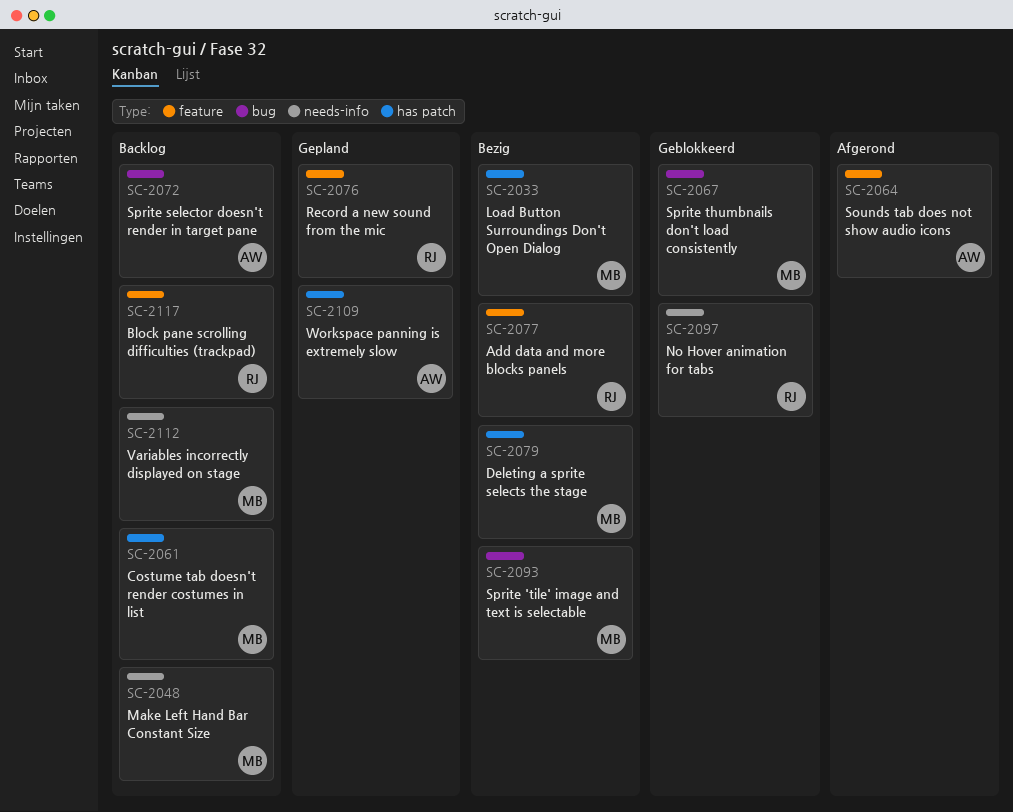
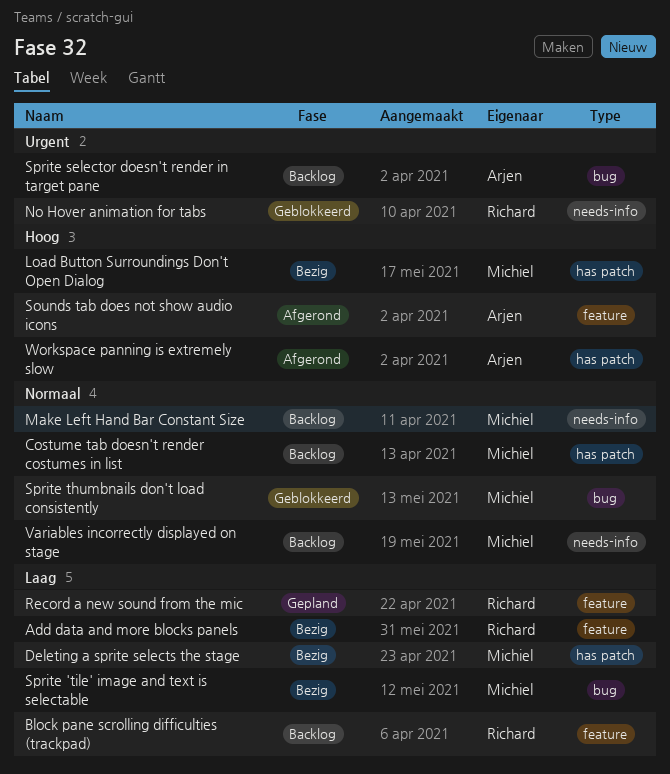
Workspace panning is extremely slow, status: Gepland -> Afgerond

